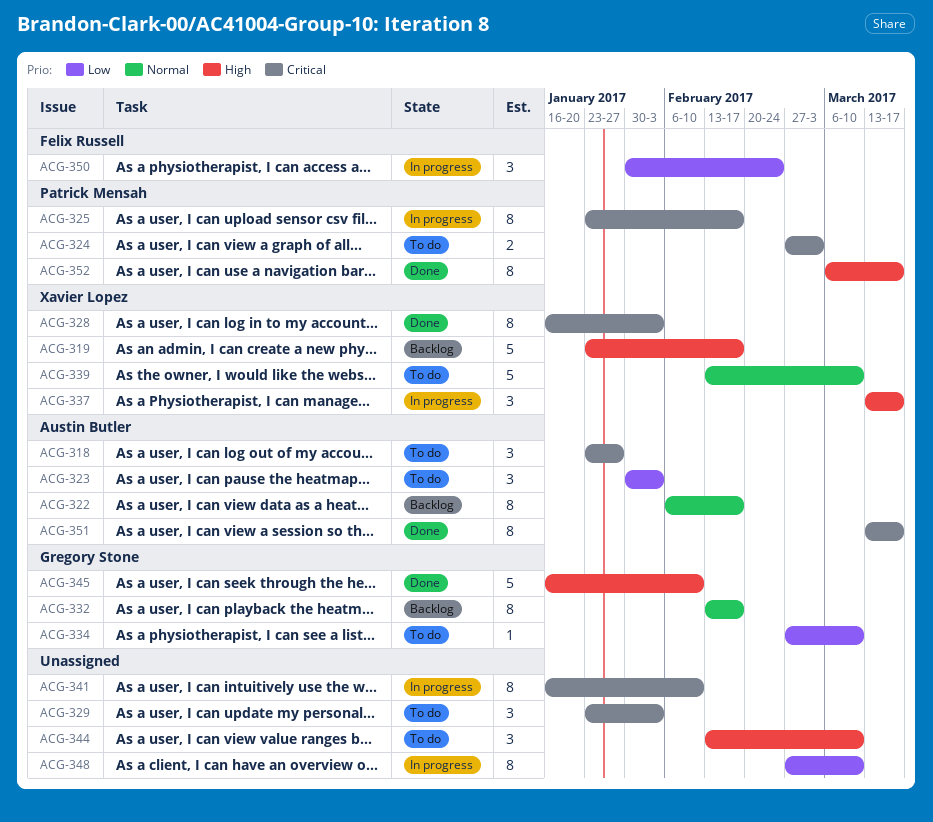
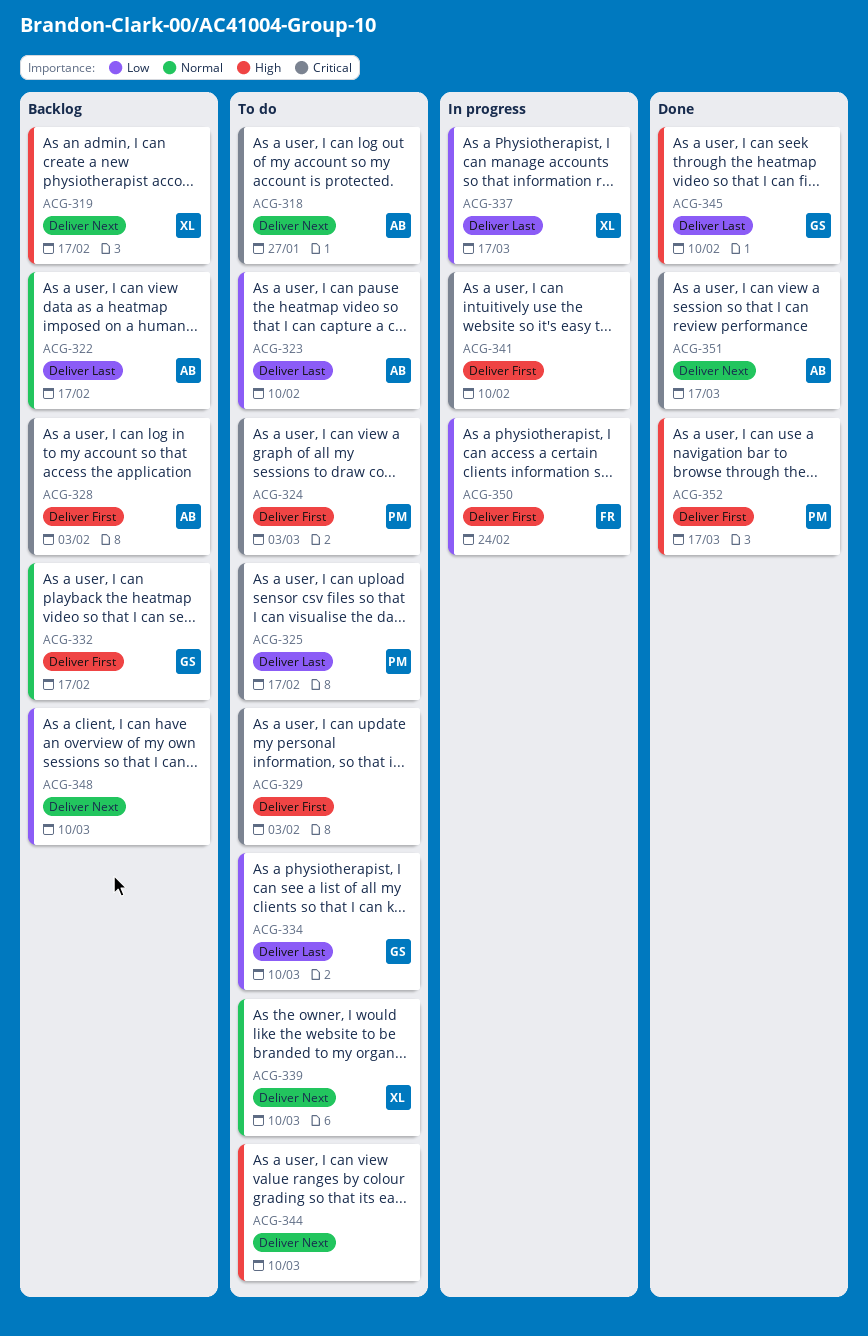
ACG-323, due: Feb 3 -> Feb 10
ACG-325, status: In progress -> To do
ACG-328, status: Done -> Backlog
ACG-328, owner: Xavier Lopez -> Austin Butler
ACG-337, priority: High -> Low
ACG-348, status: In progress -> Backlog

